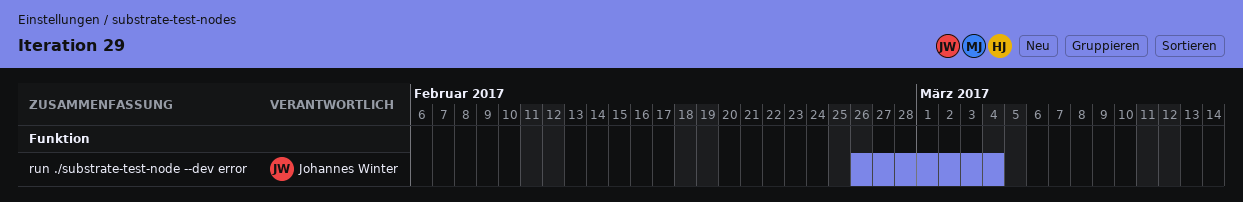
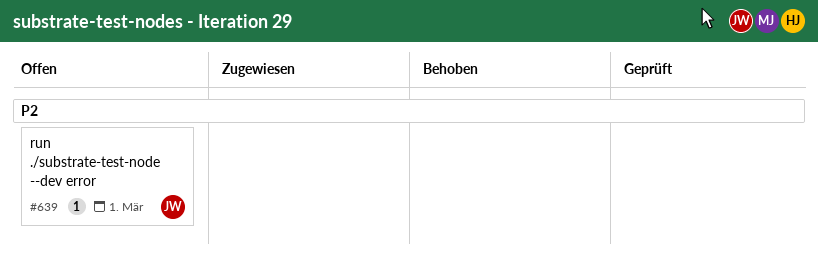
run ./substrate-test-node --dev error, due: Mar 4 -> Mar 1

